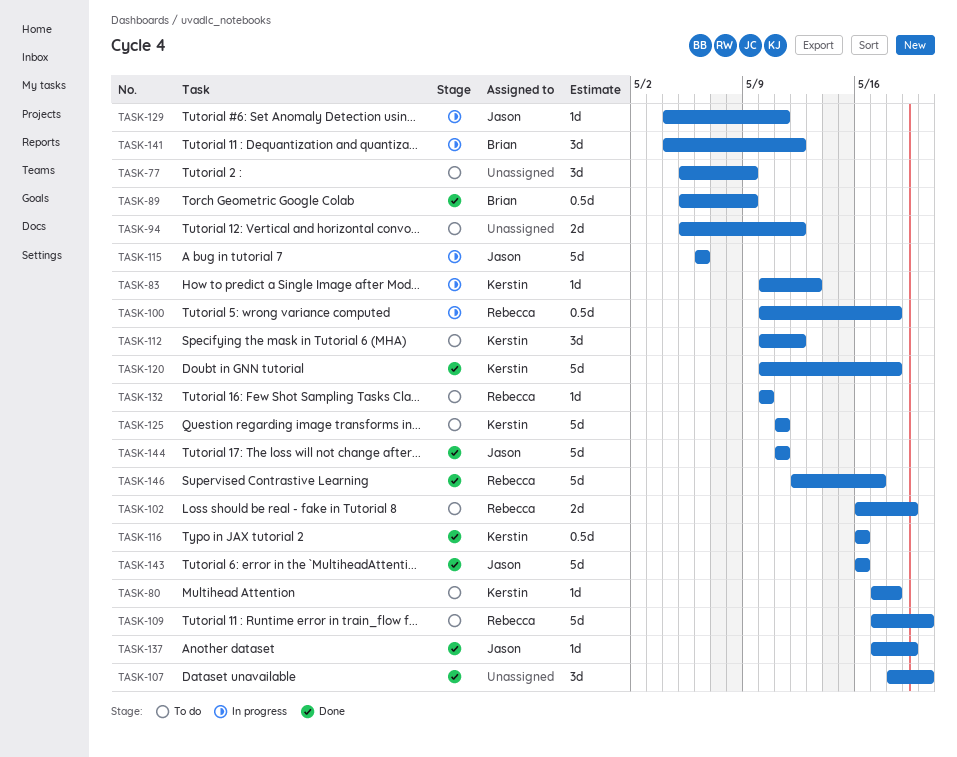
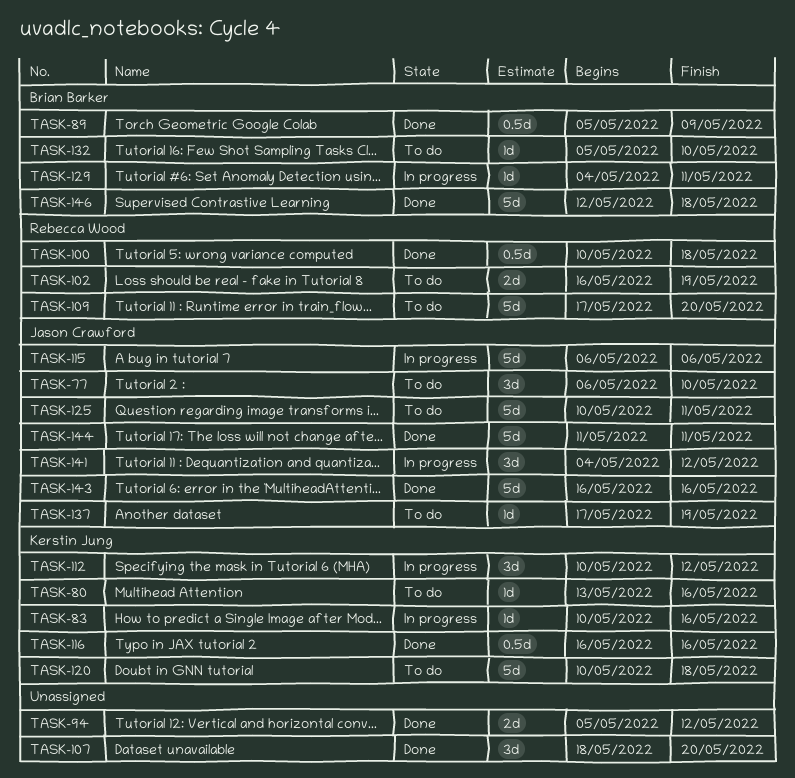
TASK-77, owner: none -> Jason Crawford
TASK-77, start: May 5 -> May 6
TASK-77, due: May 9 -> May 10
TASK-80, start: May 17 -> May 13
TASK-80, due: May 18 -> May 16
TASK-83, due: May 13 -> May 16
TASK-94, status: To do -> Done
TASK-100, status: In progress -> Done
TASK-112, status: To do -> In progress
TASK-120, status: Done -> To do
TASK-125, owner: Kerstin Jung -> Jason Crawford
TASK-125, start: May 11 -> May 10
TASK-129, owner: Jason Crawford -> Brian Barker
TASK-132, owner: Rebecca Wood -> Brian Barker
TASK-132, start: May 10 -> May 5
TASK-137, status: Done -> To do
TASK-141, owner: Brian Barker -> Jason Crawford
TASK-146, owner: Rebecca Wood -> Brian Barker
TASK-146, due: May 17 -> May 18

